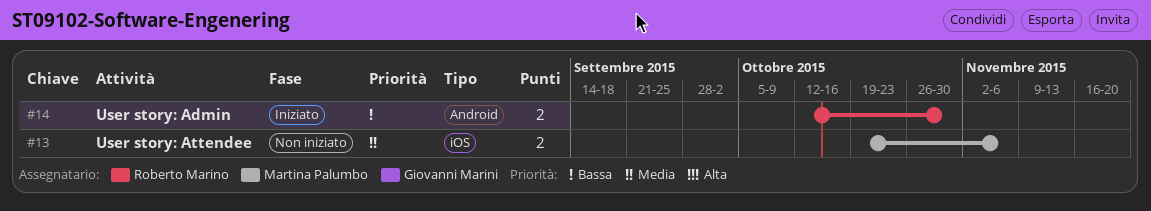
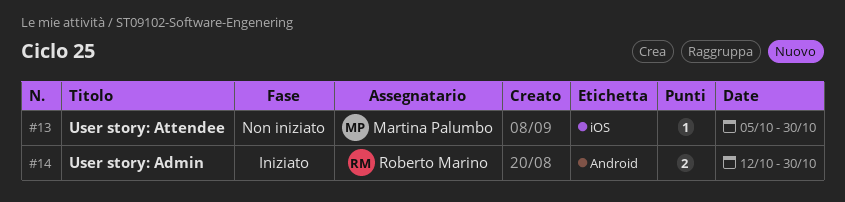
#13, estimate: 2 -> 1
#13, start: Oct 19 -> Oct 5
#13, due: Nov 6 -> Oct 30

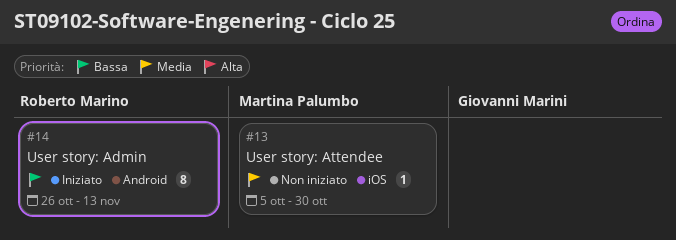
#14, estimate: 2 -> 8
#14, start: Oct 12 -> Oct 26
#14, due: Oct 30 -> Nov 13

